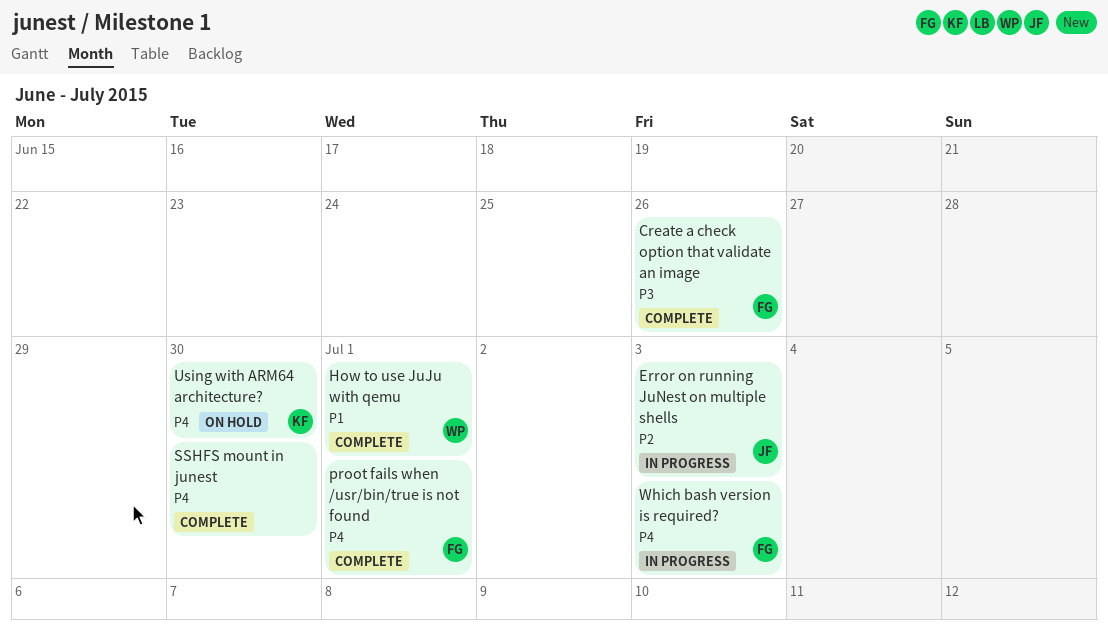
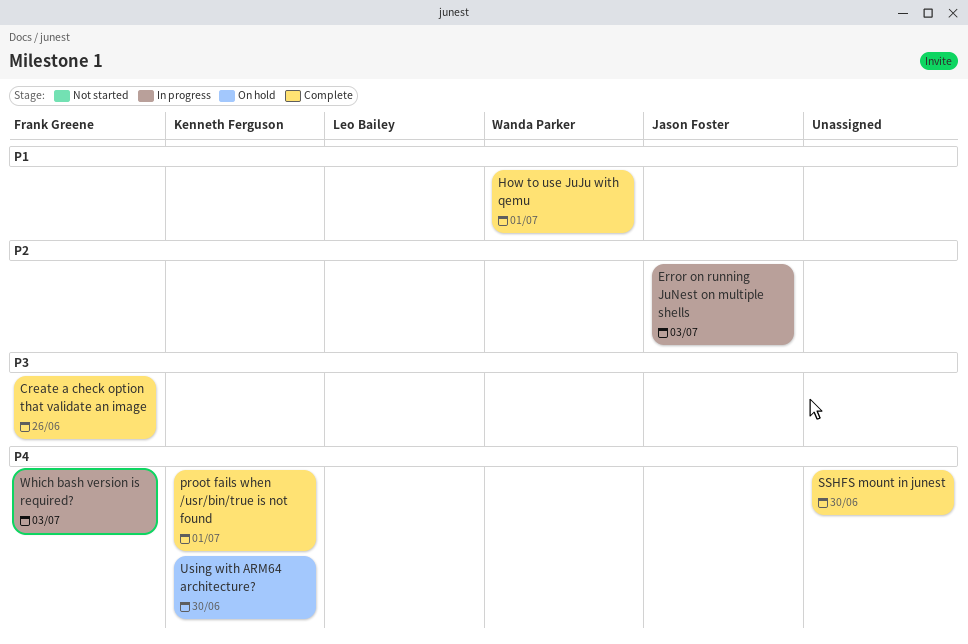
proot fails when /usr/bin/true is not found, owner: Frank Greene -> Kenneth Ferguson

